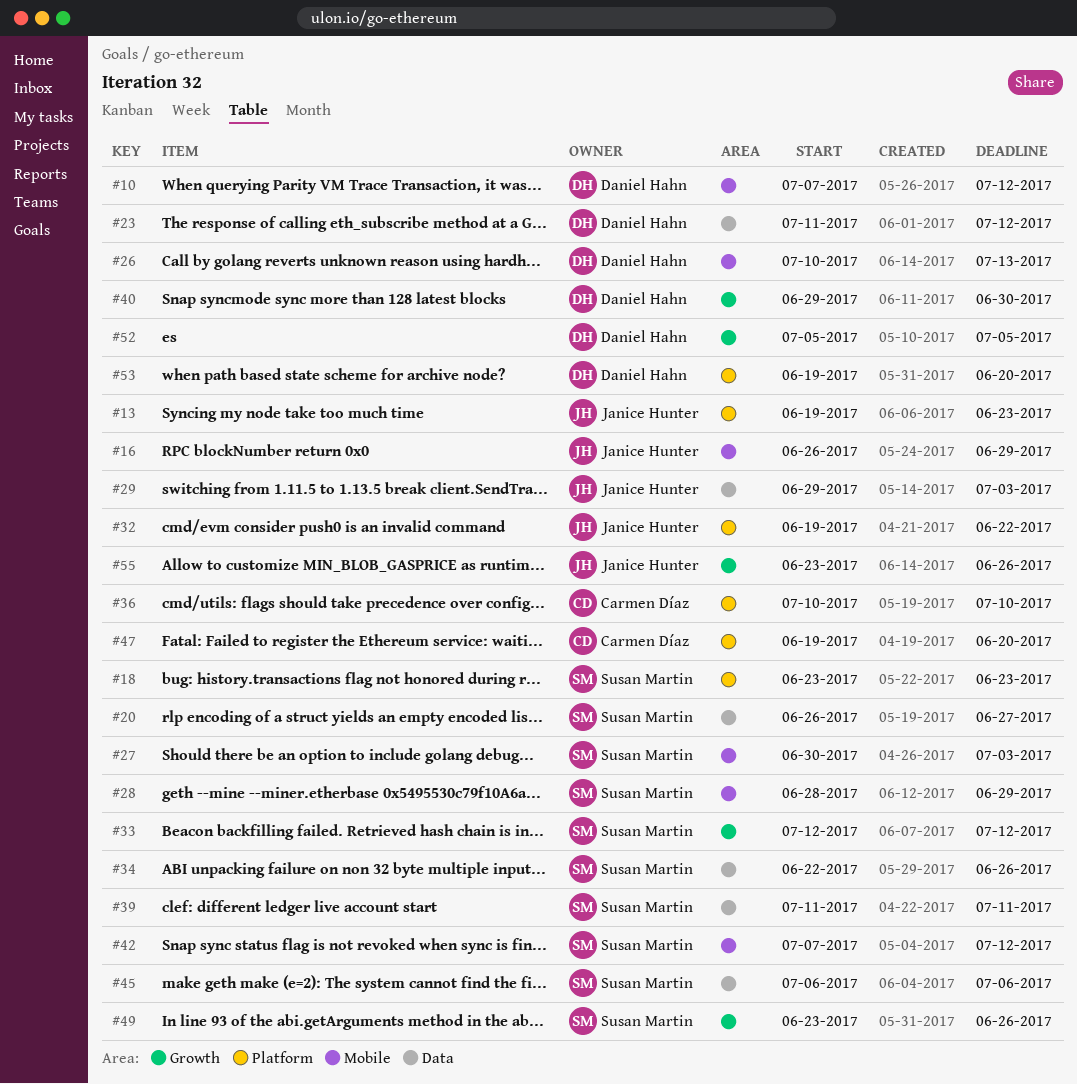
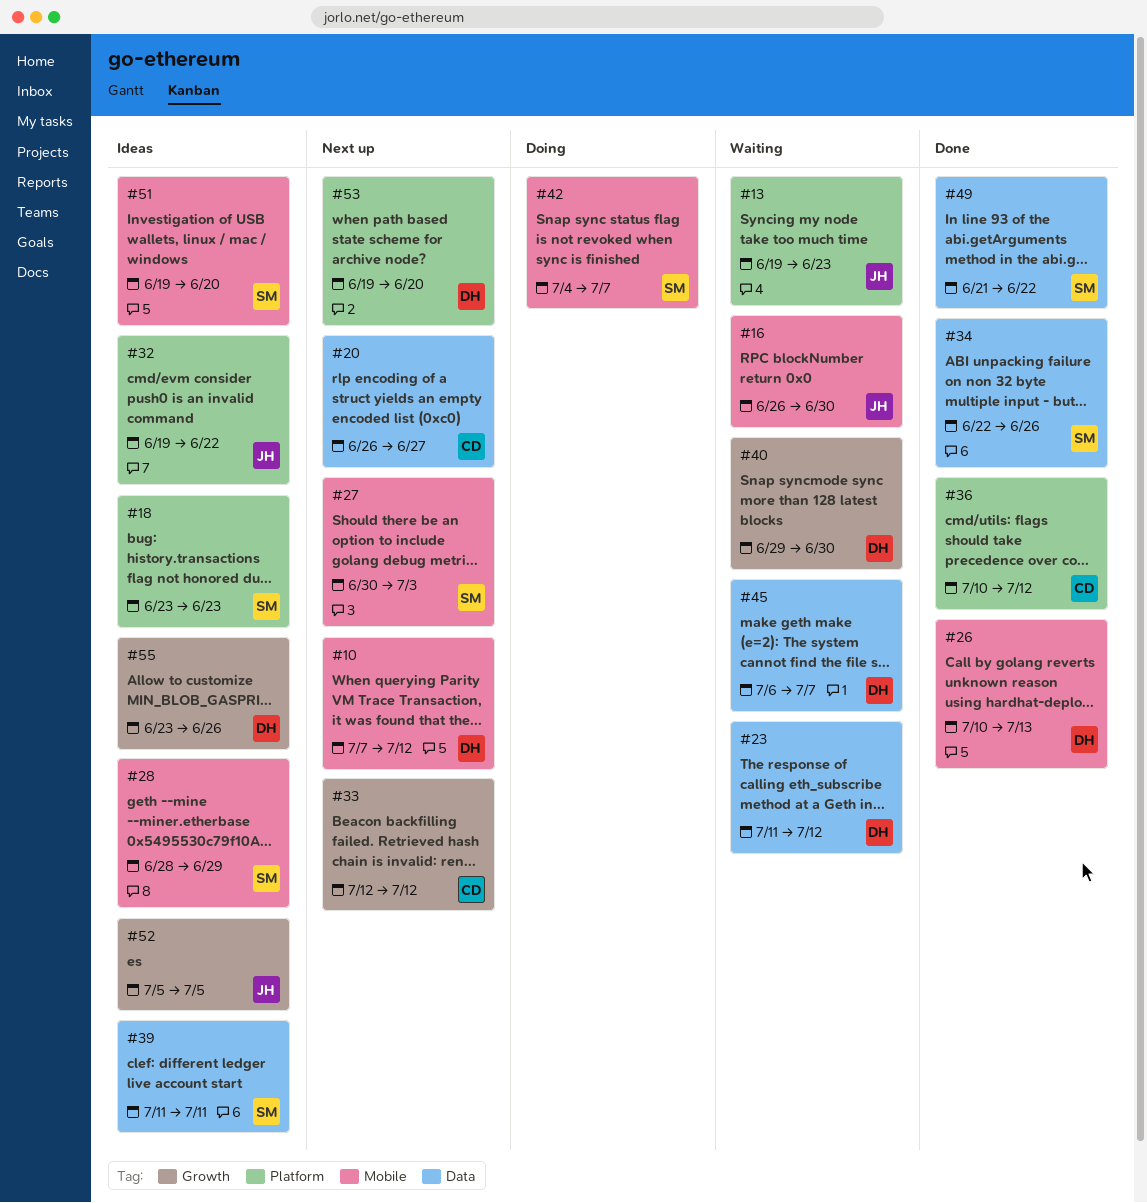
#16, due: Jun 29 -> Jun 30
#20, owner: Susan Martin -> Carmen Díaz
#29: present -> none
#33, owner: Susan Martin -> Carmen Díaz
#36, due: Jul 10 -> Jul 12
#42, start: Jul 7 -> Jul 4
#42, due: Jul 12 -> Jul 7
#45, owner: Susan Martin -> Daniel Hahn
#45, due: Jul 6 -> Jul 7
#47: present -> none
#49, label: Growth -> Data
#49, start: Jun 23 -> Jun 21
#49, due: Jun 26 -> Jun 22
#51: none -> present
#52, owner: Daniel Hahn -> Janice Hunter
#55, owner: Janice Hunter -> Daniel Hahn

